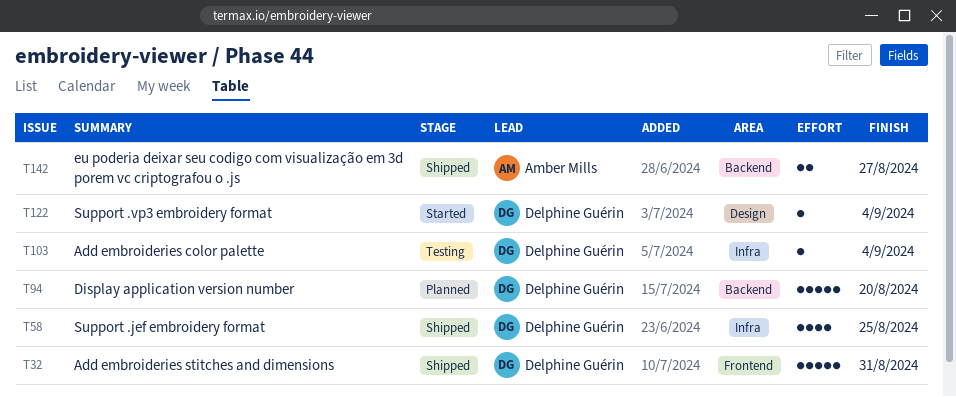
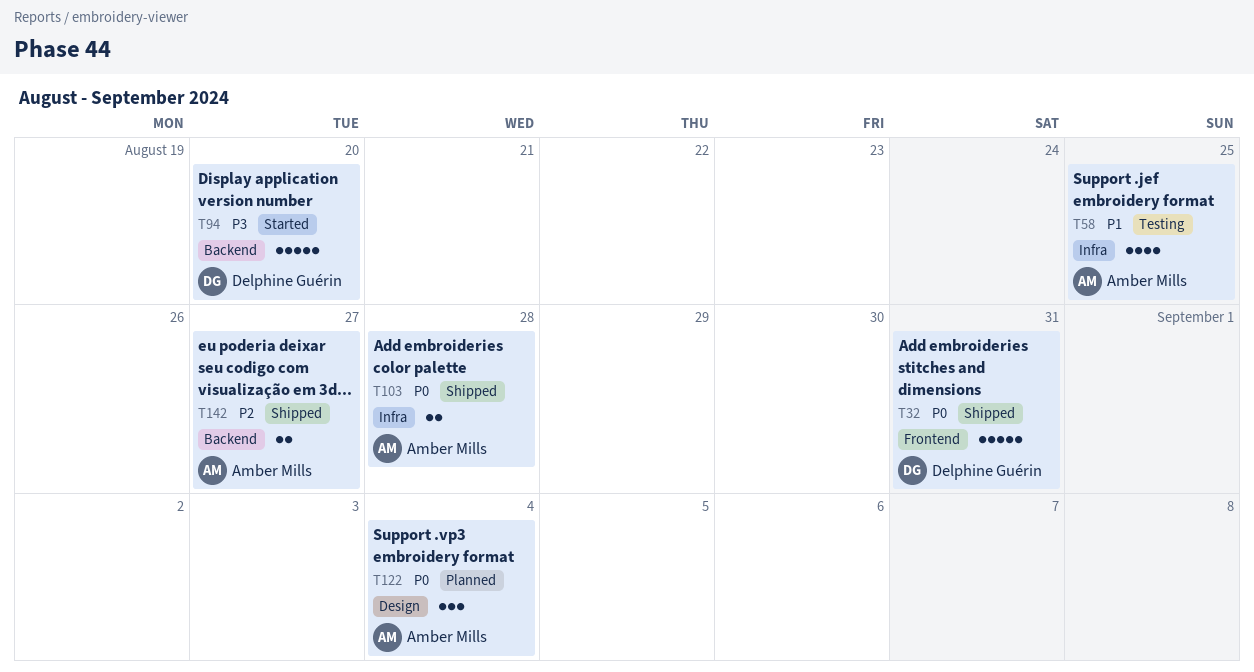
T58, status: Shipped -> Testing
T58, owner: Delphine Guérin -> Amber Mills
T94, status: Planned -> Started
T103, status: Testing -> Shipped
T103, owner: Delphine Guérin -> Amber Mills
T103, estimate: 1 -> 2
T103, due: Sep 4 -> Aug 28
T122, status: Started -> Planned
T122, owner: Delphine Guérin -> Amber Mills
T122, estimate: 1 -> 3

